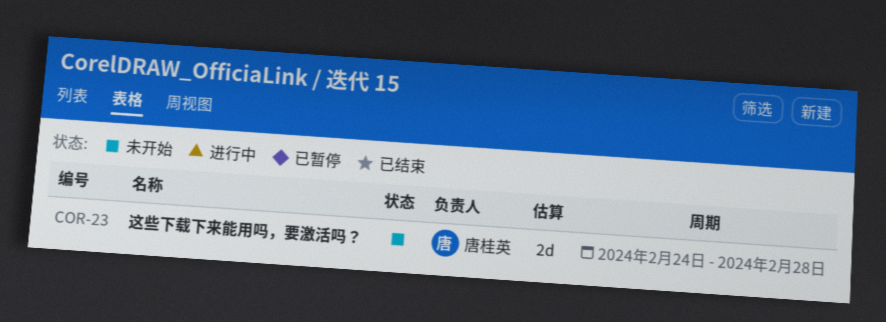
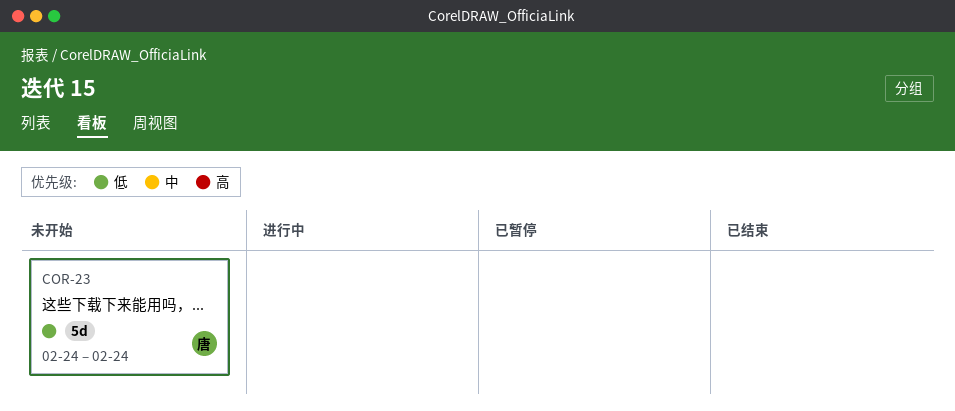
COR-23, estimate: 2d -> 5d
COR-23, due: Feb 28 -> Feb 24

